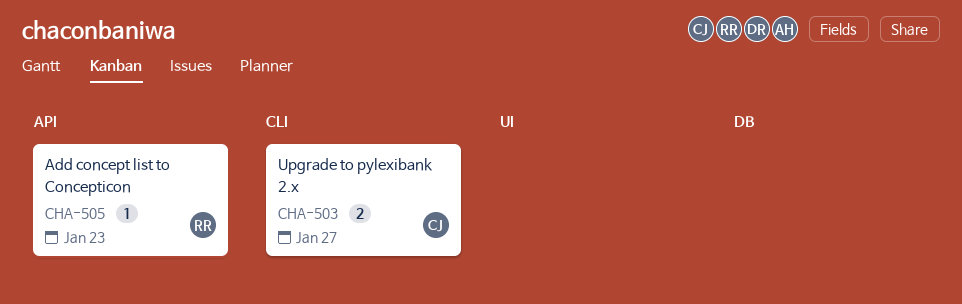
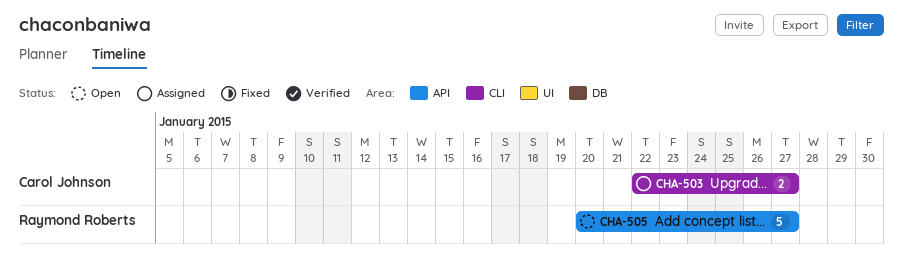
CHA-505, estimate: 1 -> 5
CHA-505, due: Jan 23 -> Jan 27

